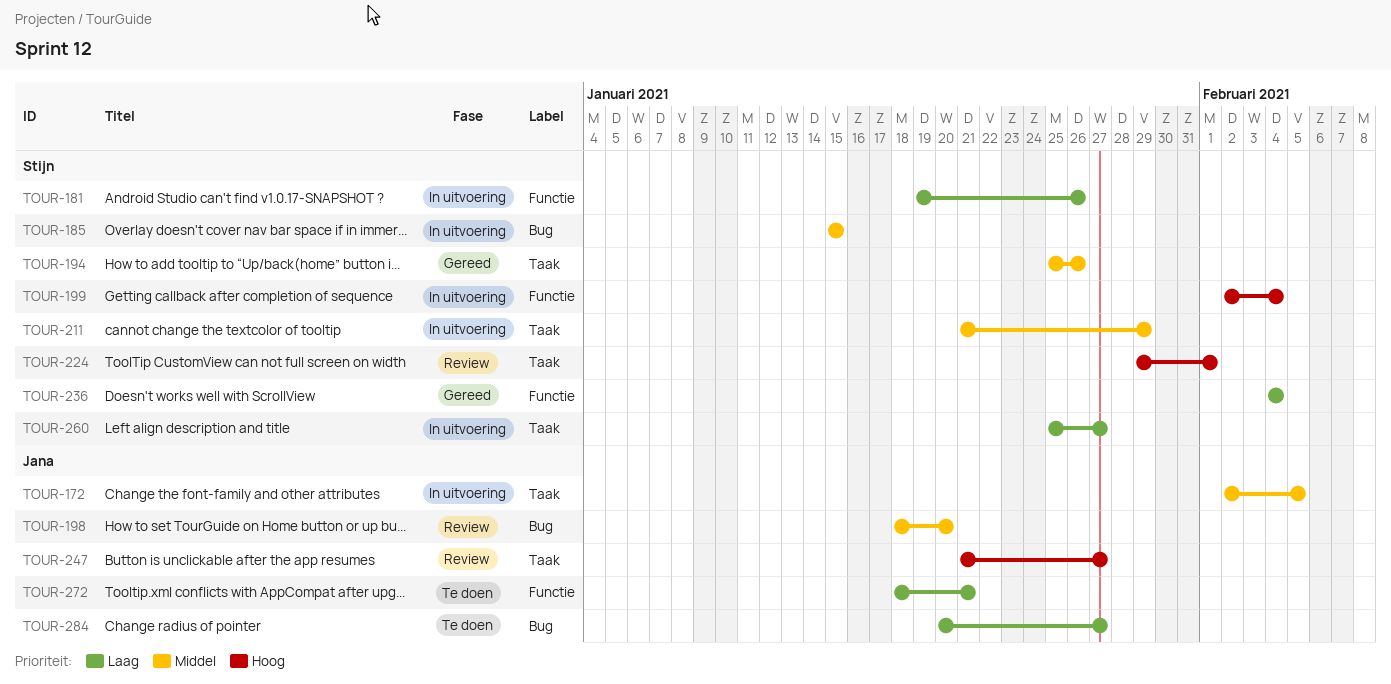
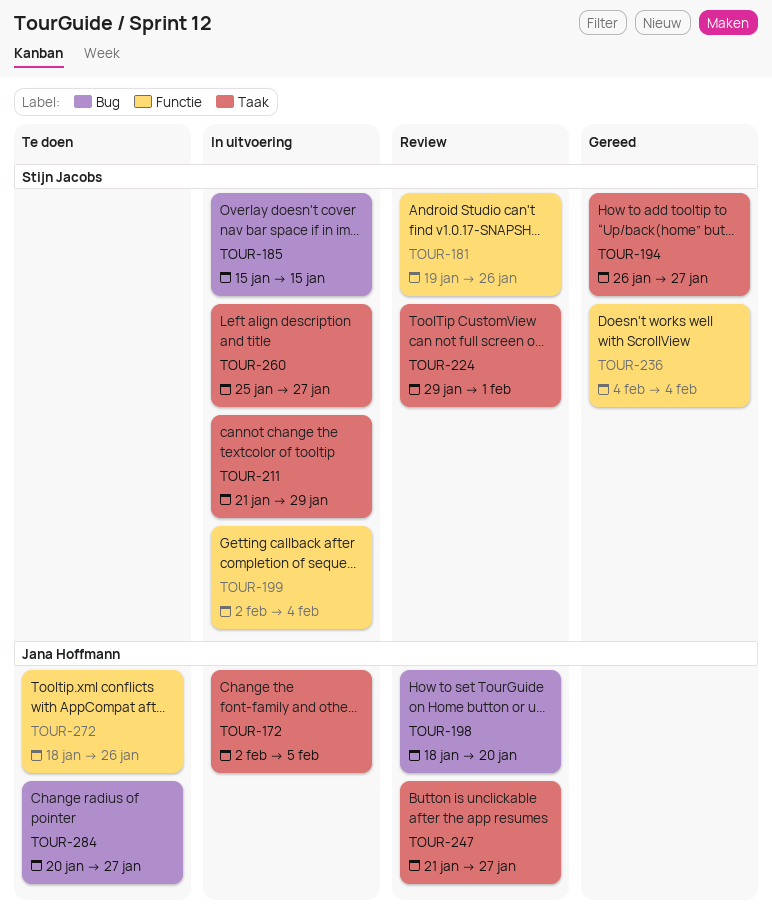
TOUR-181, status: In uitvoering -> Review
TOUR-194, start: Jan 25 -> Jan 26
TOUR-194, due: Jan 26 -> Jan 27
TOUR-272, due: Jan 21 -> Jan 26

